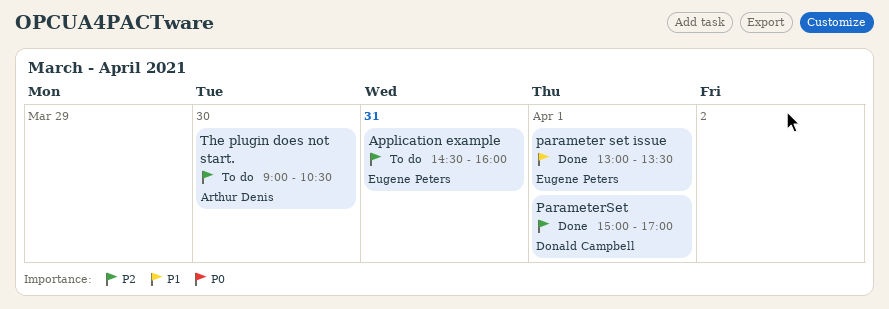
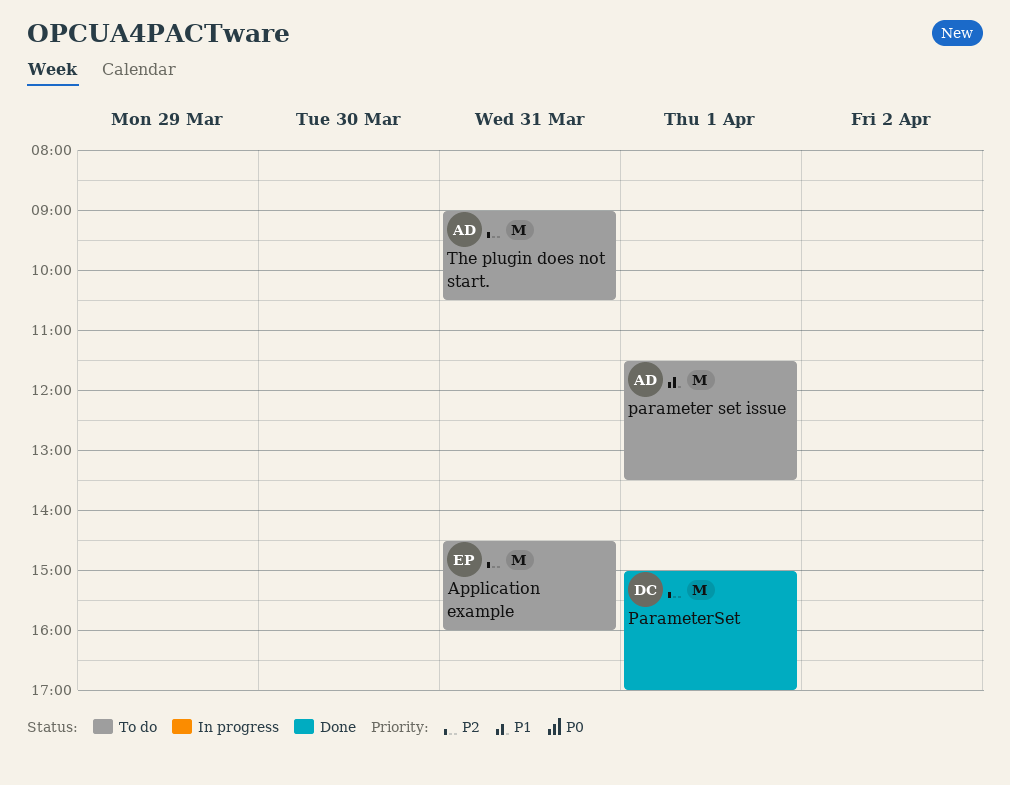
parameter set issue, status: Done -> To do
parameter set issue, owner: Eugene Peters -> Arthur Denis
parameter set issue, begins: 13:00 -> 11:30
The plugin does not start., day: Mar 30 -> Mar 31

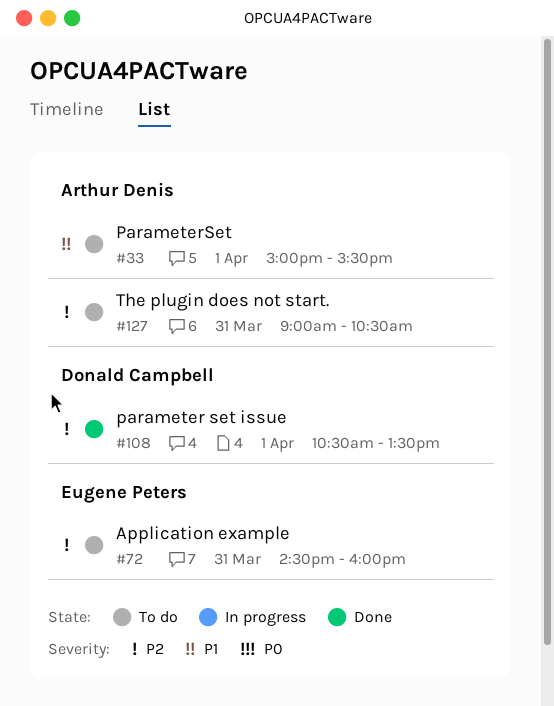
parameter set issue, status: To do -> Done
parameter set issue, owner: Arthur Denis -> Donald Campbell
parameter set issue, priority: P1 -> P2
parameter set issue, begins: 11:30 -> 10:30
ParameterSet, status: Done -> To do
ParameterSet, owner: Donald Campbell -> Arthur Denis
ParameterSet, priority: P2 -> P1
ParameterSet, ends: 17:00 -> 15:30

